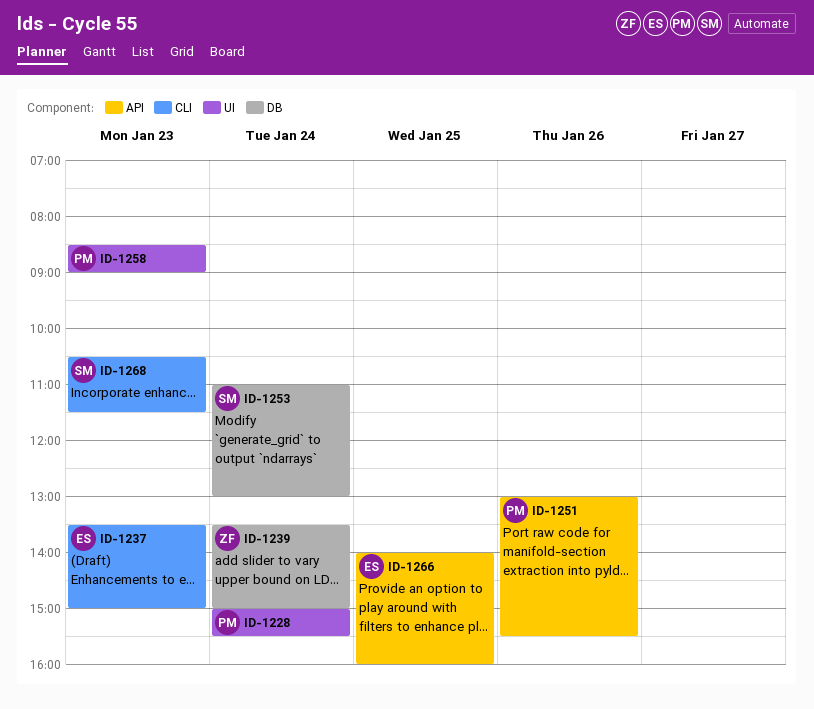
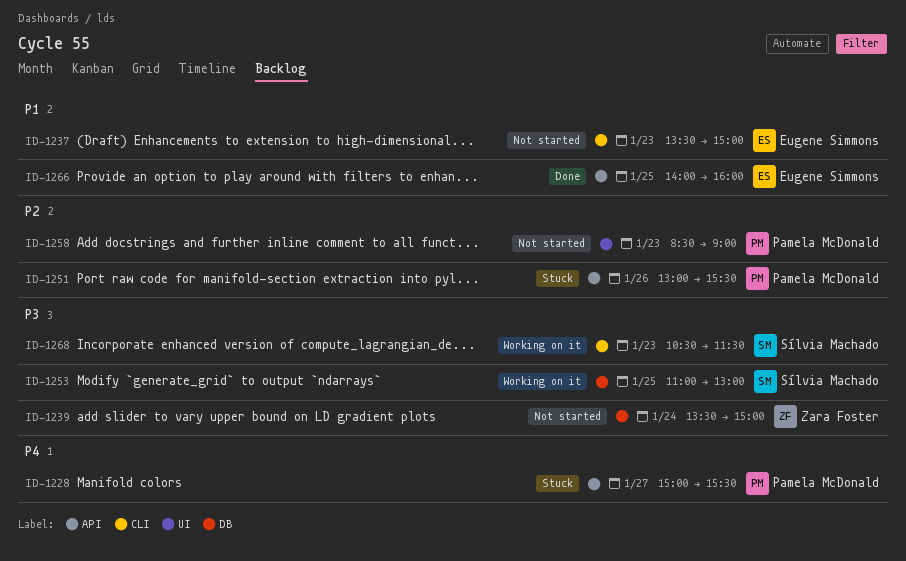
ID-1228, label: UI -> API
ID-1228, day: Jan 24 -> Jan 27
ID-1253, day: Jan 24 -> Jan 25

